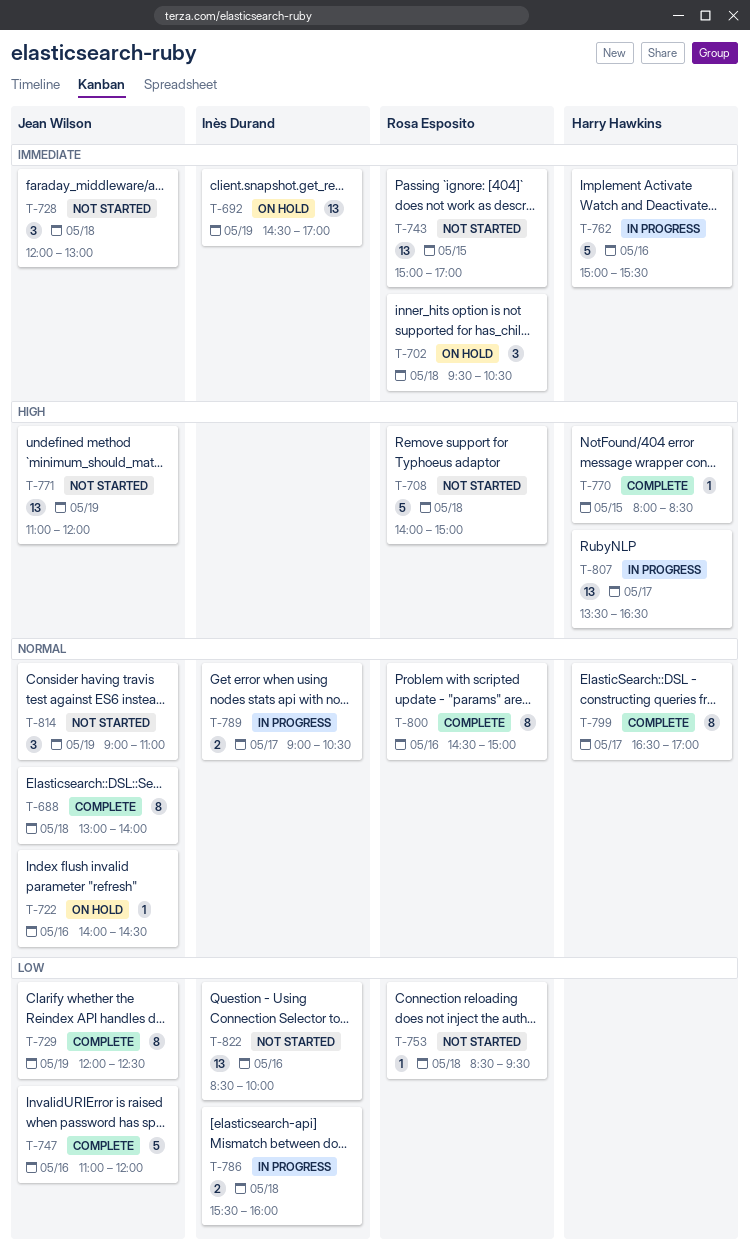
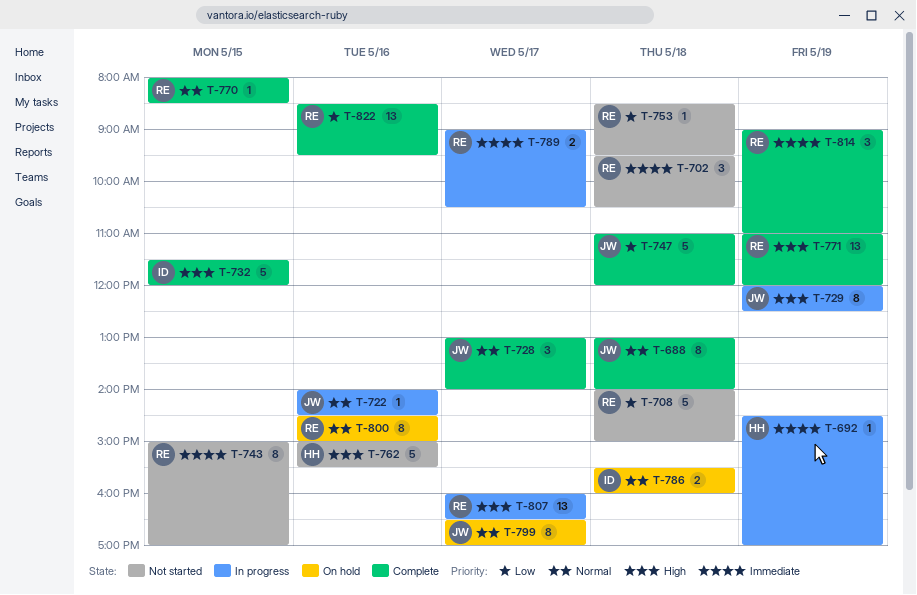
T-692, status: On hold -> In progress
T-692, owner: Inès Durand -> Harry Hawkins
T-692, estimate: 13 -> 1
T-702, status: On hold -> Not started
T-708, priority: High -> Low
T-722, status: On hold -> In progress
T-728, status: Not started -> Complete
T-728, priority: Immediate -> Normal
T-728, day: May 18 -> May 17
T-728, begins: 12:00 -> 13:00
T-728, ends: 13:00 -> 14:00
T-729, status: Complete -> In progress
T-729, priority: Low -> High
T-732: none -> present
T-743, estimate: 13 -> 8
T-747, day: May 16 -> May 18
T-762, status: In progress -> Not started
T-762, priority: Immediate -> High
T-770, owner: Harry Hawkins -> Rosa Esposito
T-770, priority: High -> Normal
T-771, status: Not started -> Complete
T-771, owner: Jean Wilson -> Rosa Esposito
T-786, status: In progress -> On hold
T-786, priority: Low -> Normal
T-789, owner: Inès Durand -> Rosa Esposito
T-789, priority: Normal -> Immediate
T-799, status: Complete -> On hold
T-799, owner: Harry Hawkins -> Jean Wilson
T-800, status: Complete -> On hold
T-807, owner: Harry Hawkins -> Rosa Esposito
T-807, begins: 13:30 -> 16:00
T-814, status: Not started -> Complete
T-814, owner: Jean Wilson -> Rosa Esposito
T-814, priority: Normal -> Immediate
T-822, status: Not started -> Complete
T-822, owner: Inès Durand -> Rosa Esposito
T-822, ends: 10:00 -> 09:30

